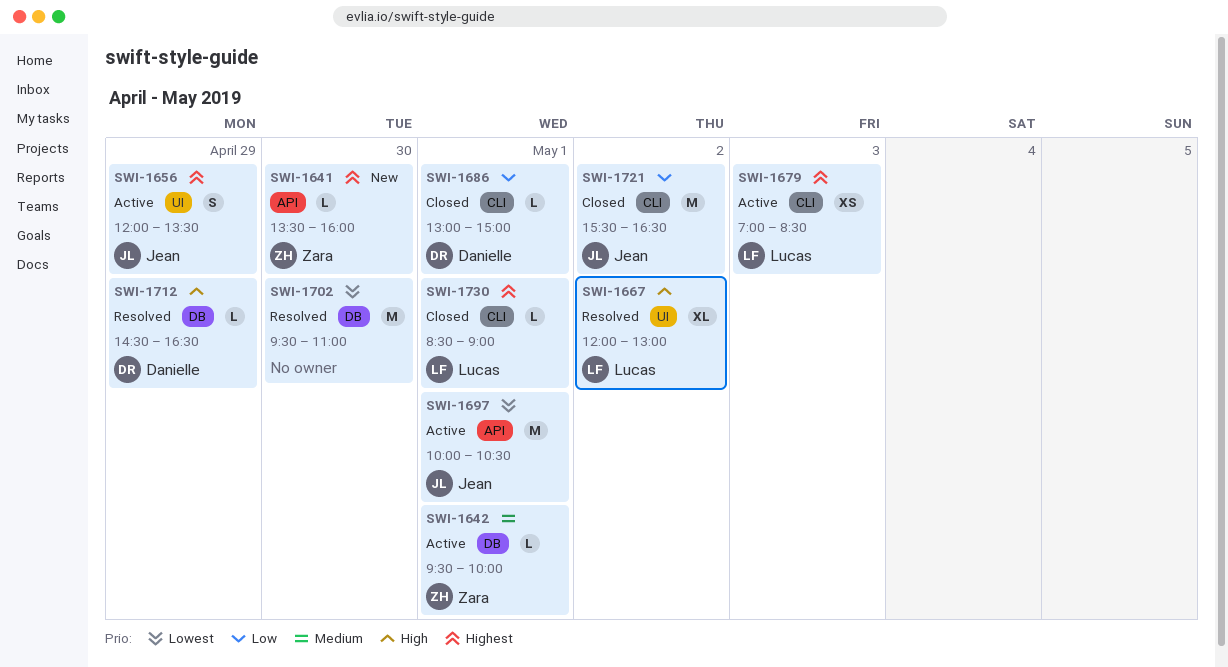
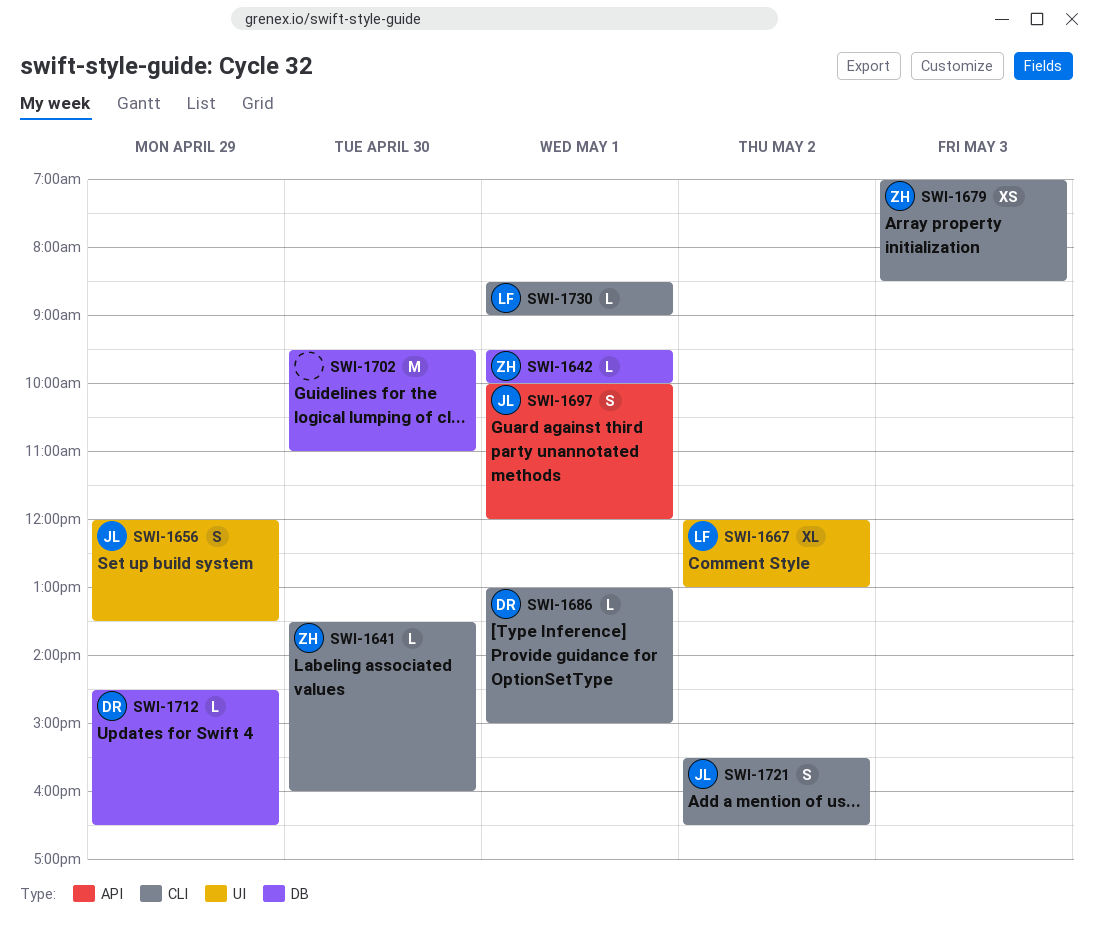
SWI-1641, label: API -> CLI
SWI-1679, owner: Lucas -> Zara
SWI-1697, estimate: M -> S
SWI-1697, ends: 10:30 -> 12:00
SWI-1721, estimate: M -> S

